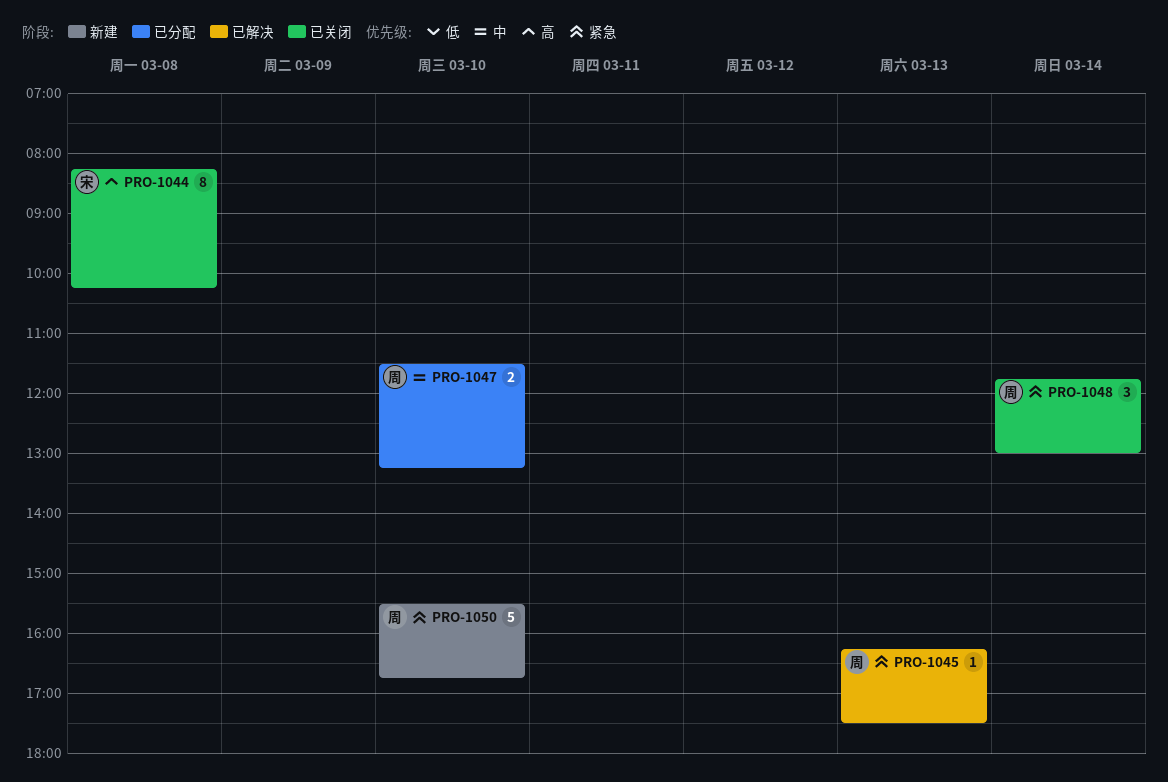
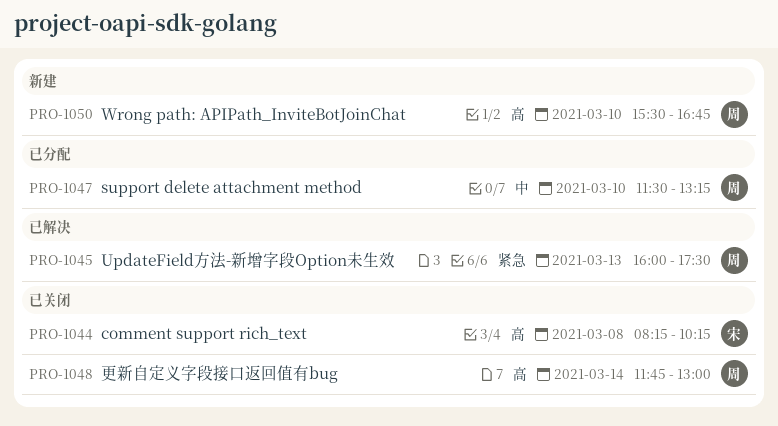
PRO-1045, begins: 16:15 -> 16:00
PRO-1048, priority: 紧急 -> 高
PRO-1050, priority: 紧急 -> 高

